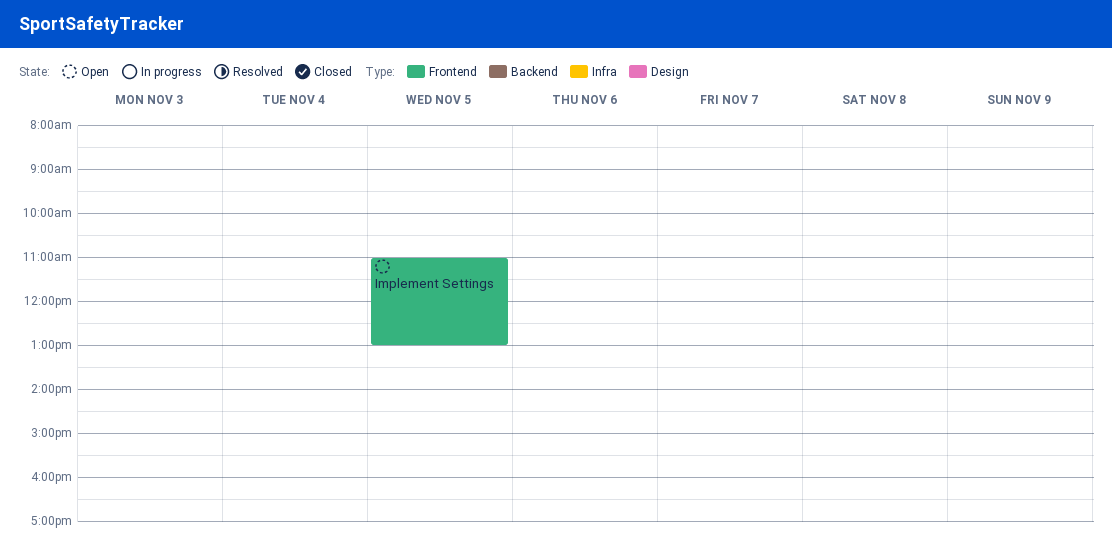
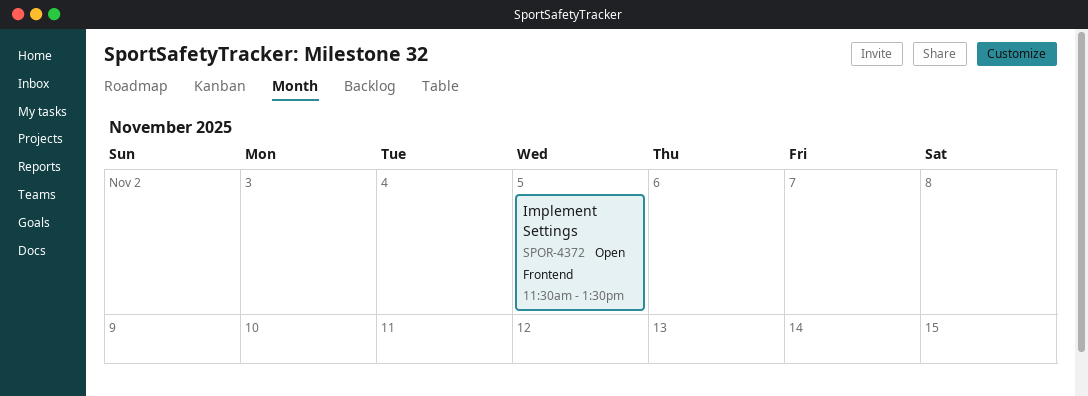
Implement Settings, begins: 11:00 -> 11:30
Implement Settings, ends: 13:00 -> 13:30

